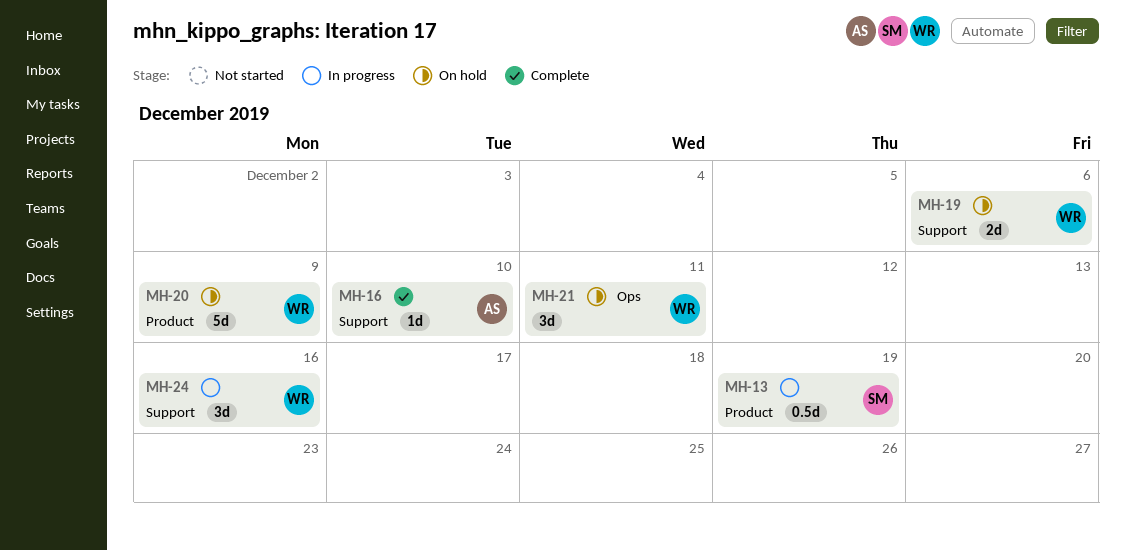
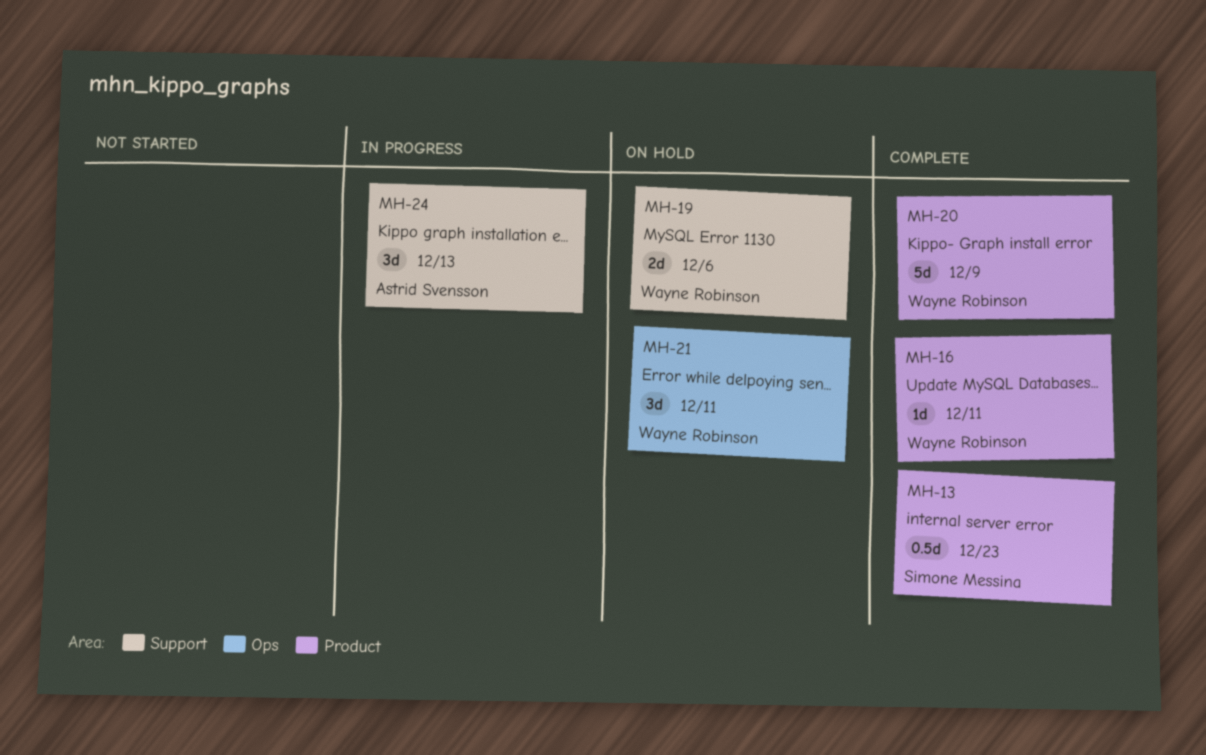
MH-13, status: In progress -> Complete
MH-13, due: Dec 19 -> Dec 23
MH-16, owner: Astrid Svensson -> Wayne Robinson
MH-16, label: Support -> Product
MH-16, due: Dec 10 -> Dec 11
MH-20, status: On hold -> Complete
MH-24, owner: Wayne Robinson -> Astrid Svensson
MH-24, due: Dec 16 -> Dec 13

